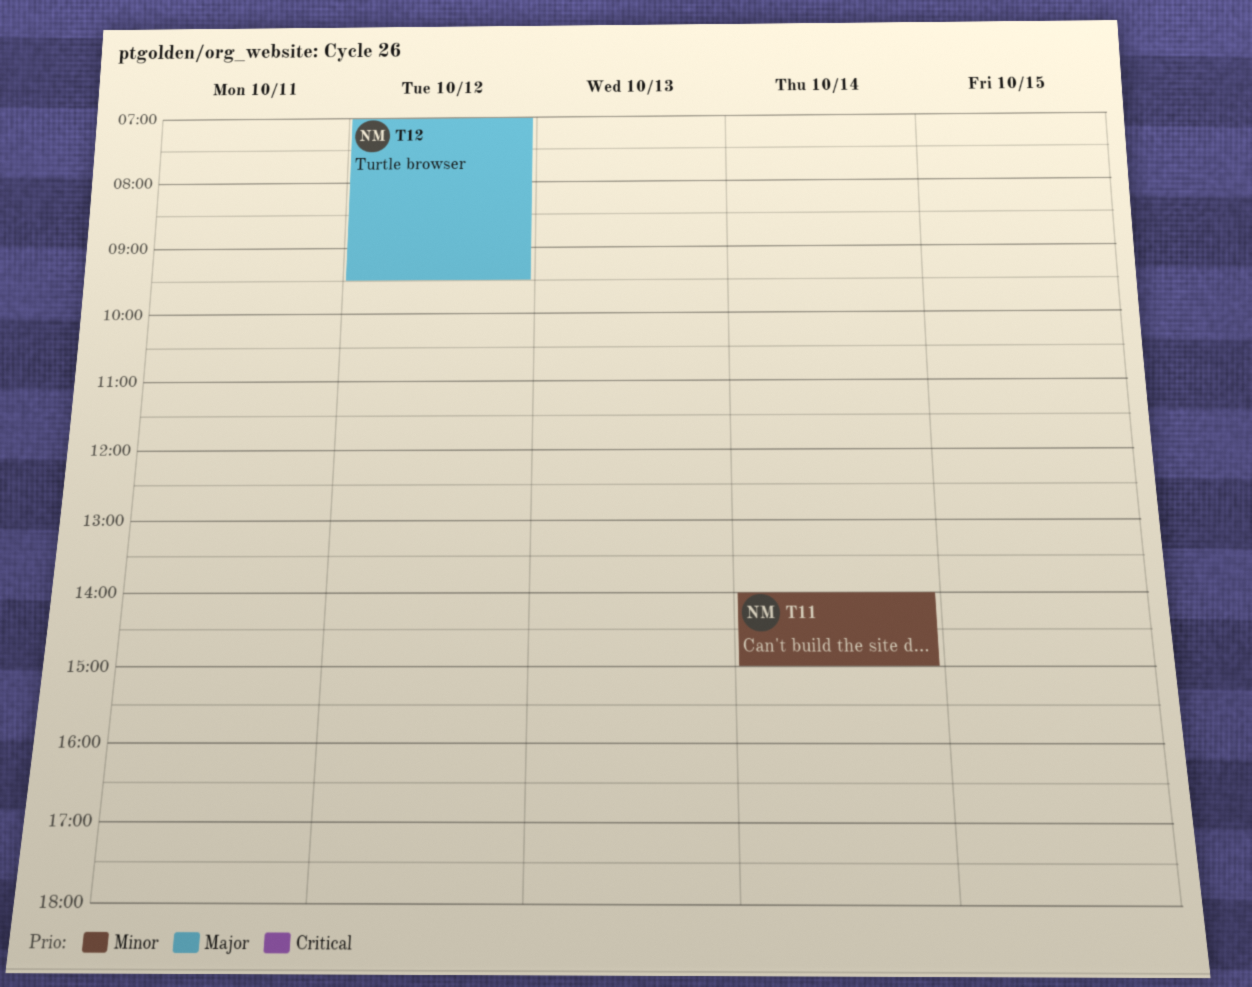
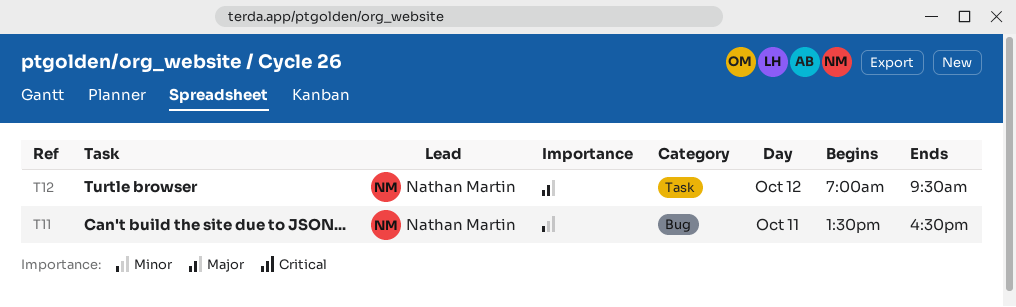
T11, day: Oct 14 -> Oct 11
T11, begins: 14:00 -> 13:30
T11, ends: 15:00 -> 16:30

